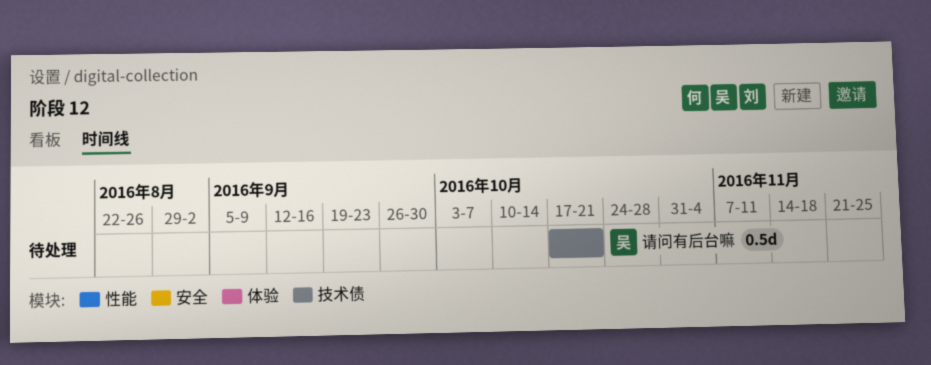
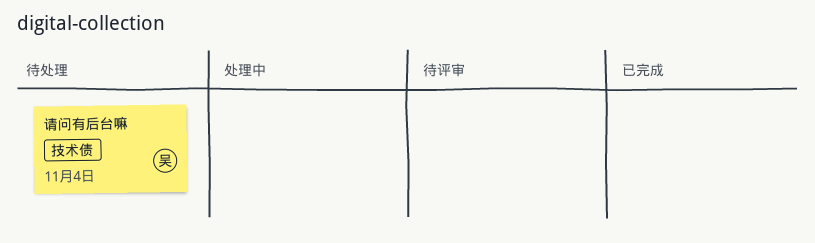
请问有后台嘛, due: Oct 21 -> Nov 4

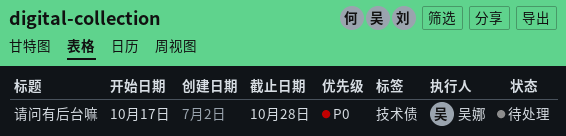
请问有后台嘛, due: Nov 4 -> Oct 28

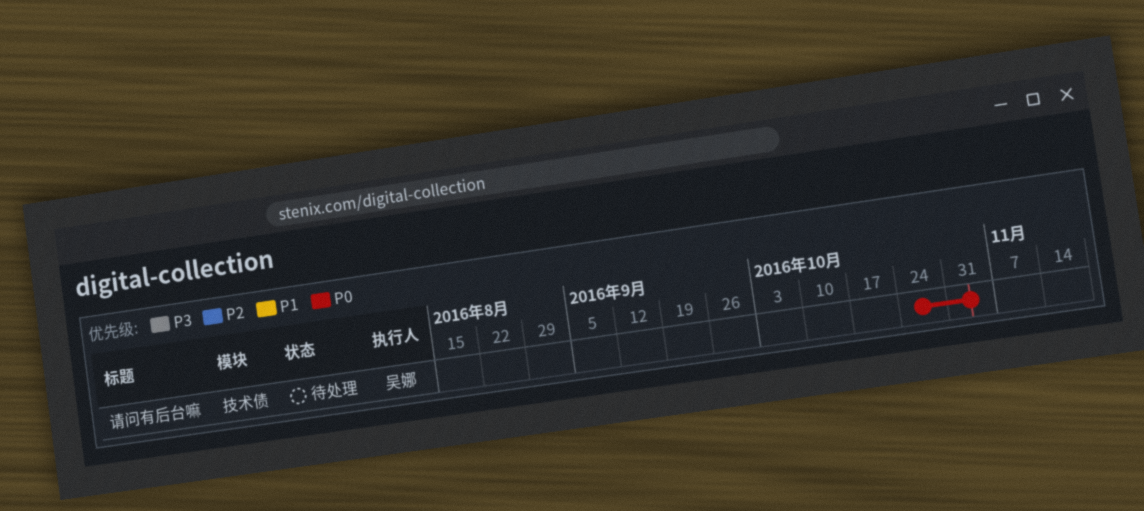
请问有后台嘛, start: Oct 17 -> Oct 24
请问有后台嘛, due: Oct 28 -> Nov 4

